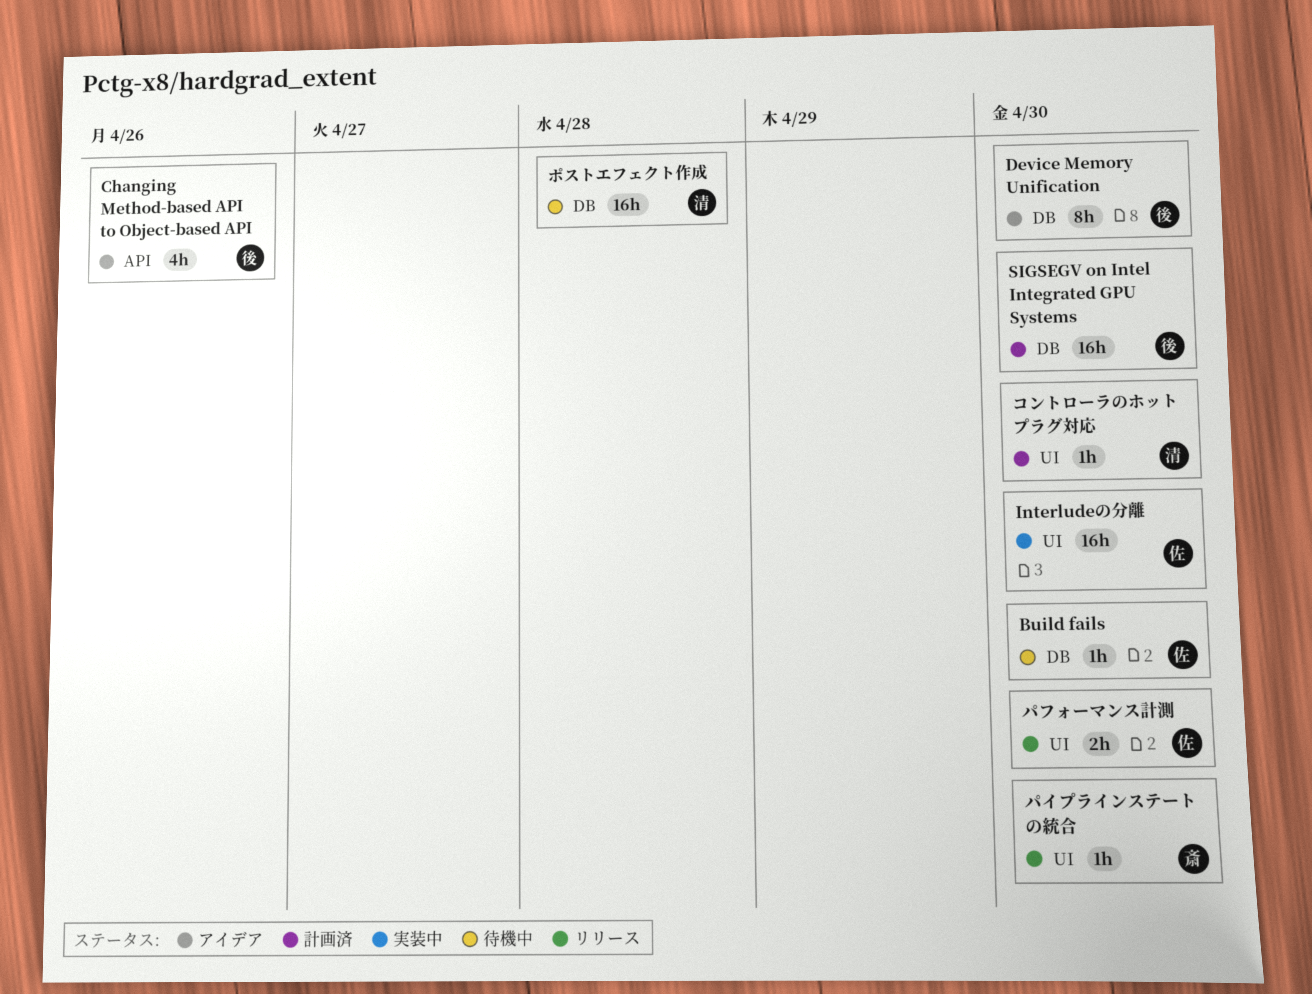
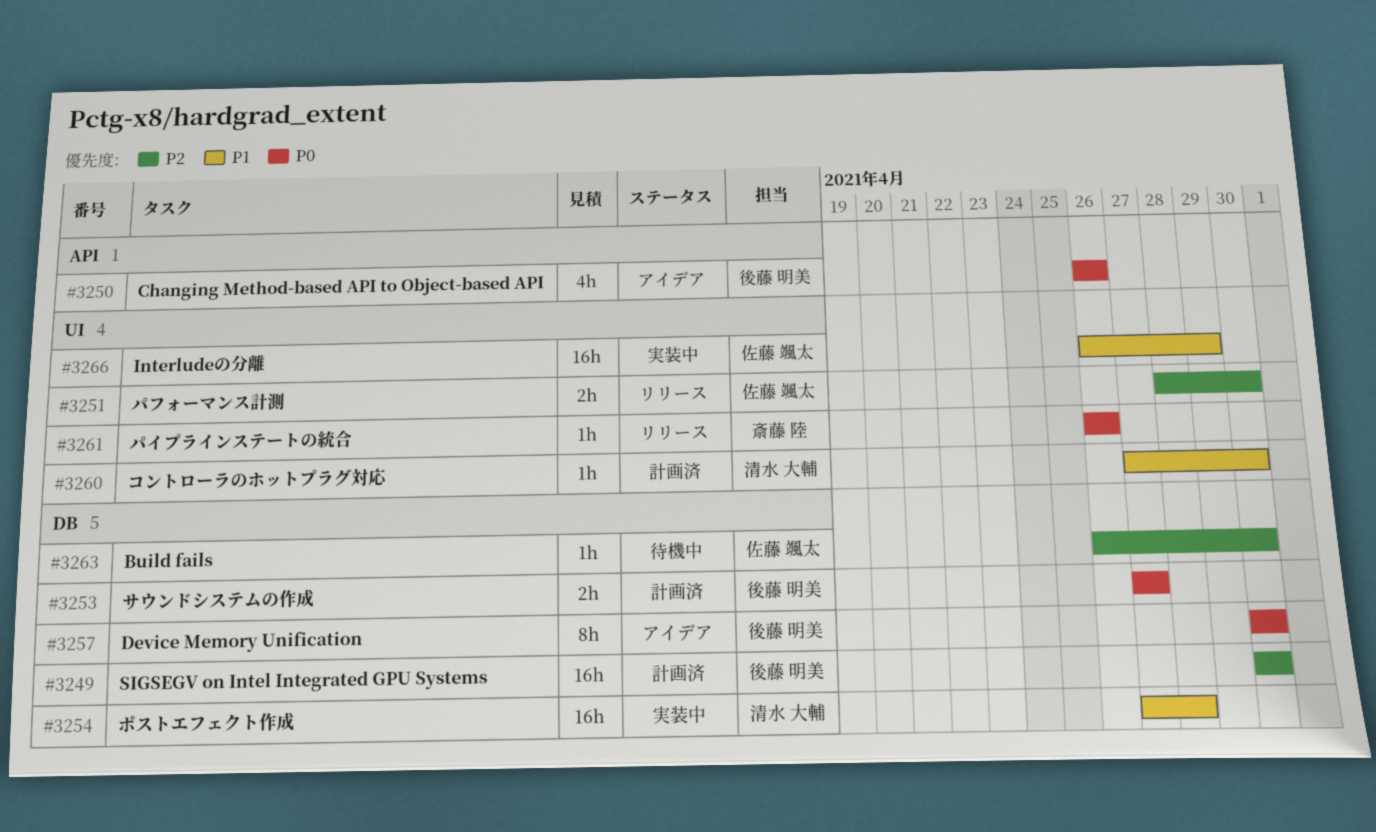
Interludeの分離, due: Apr 30 -> Apr 29
サウンドシステムの作成: none -> present
パイプラインステートの統合, due: Apr 30 -> Apr 26
ポストエフェクト作成, status: 待機中 -> 実装中

